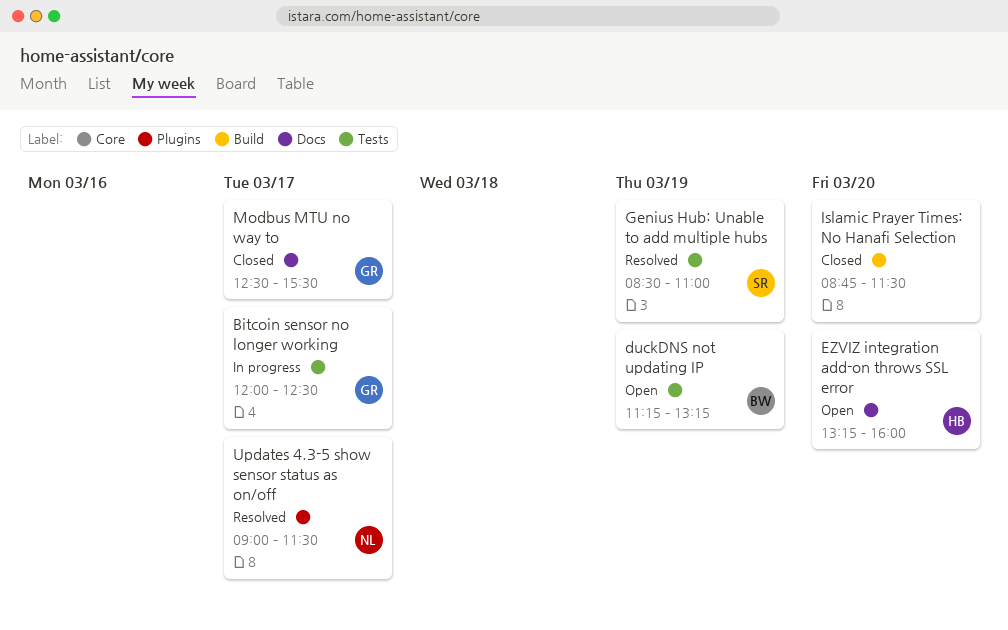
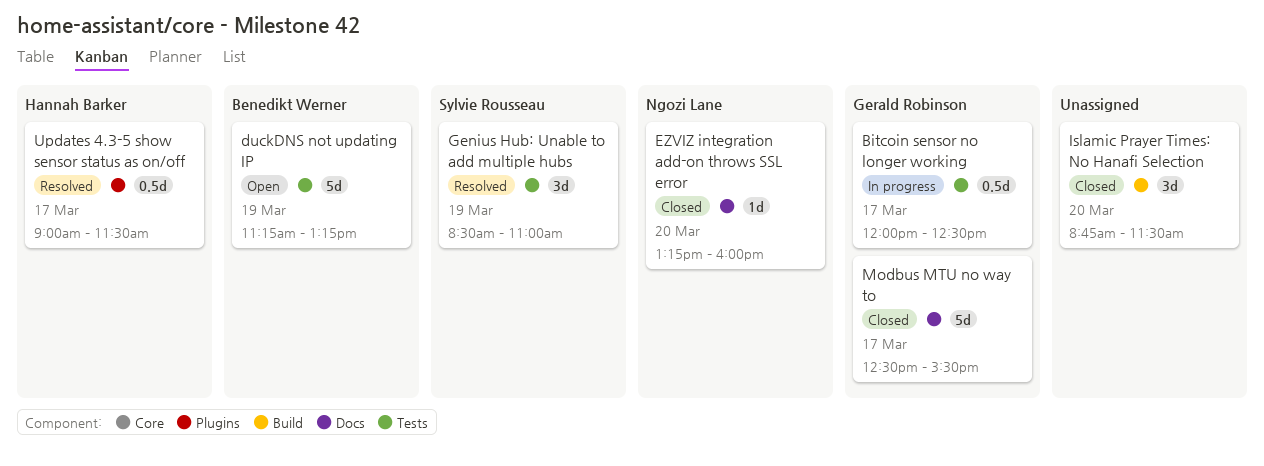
EZVIZ integration add-on throws SSL error, status: Open -> Closed
EZVIZ integration add-on throws SSL error, owner: Hannah Barker -> Ngozi Lane
Updates 4.3-5 show sensor status as on/off, owner: Ngozi Lane -> Hannah Barker

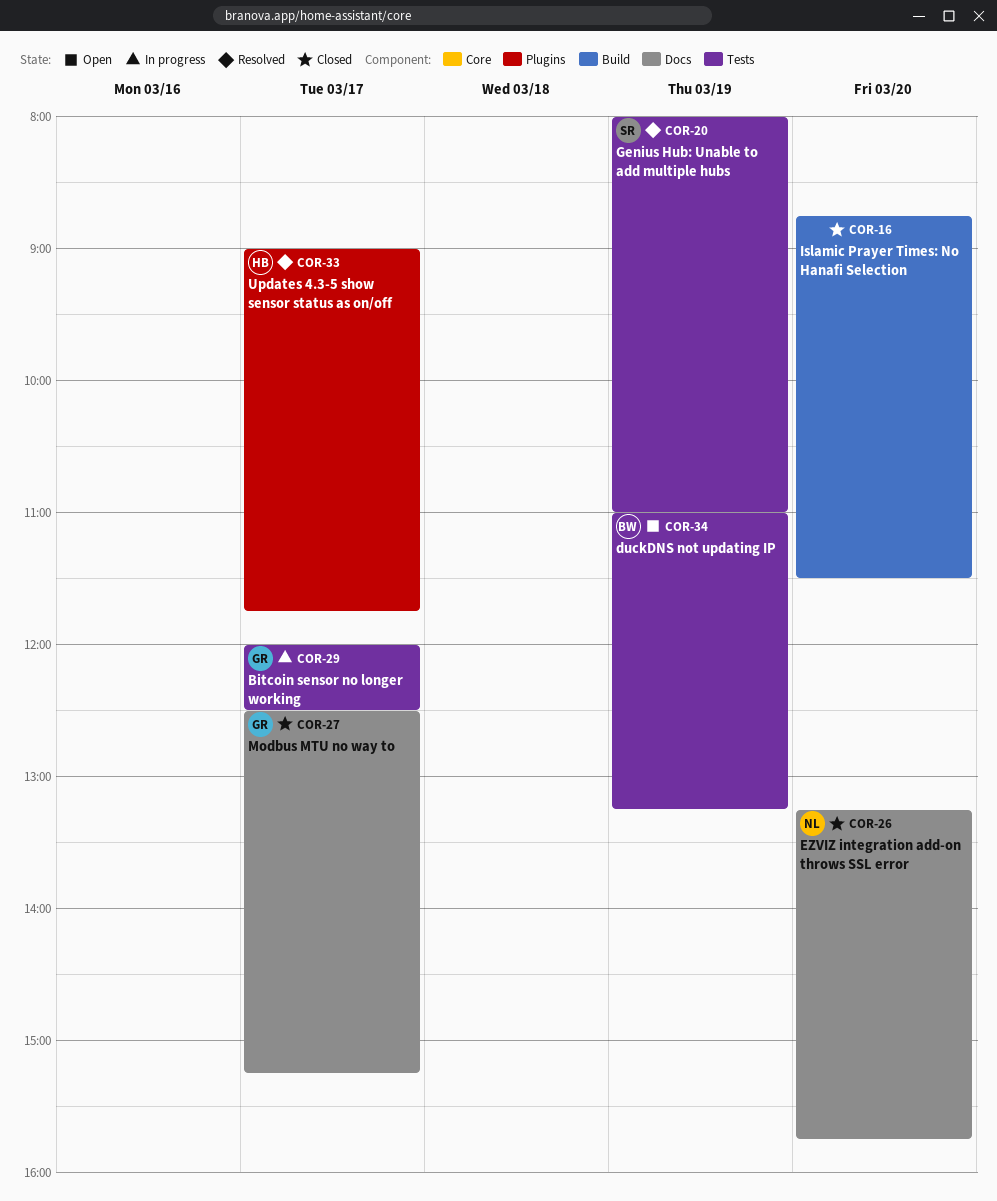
duckDNS not updating IP, begins: 11:15 -> 11:00
EZVIZ integration add-on throws SSL error, ends: 16:00 -> 15:45
Genius Hub: Unable to add multiple hubs, begins: 08:30 -> 08:00
Modbus MTU no way to, ends: 15:30 -> 15:15
Updates 4.3-5 show sensor status as on/off, ends: 11:30 -> 11:45

